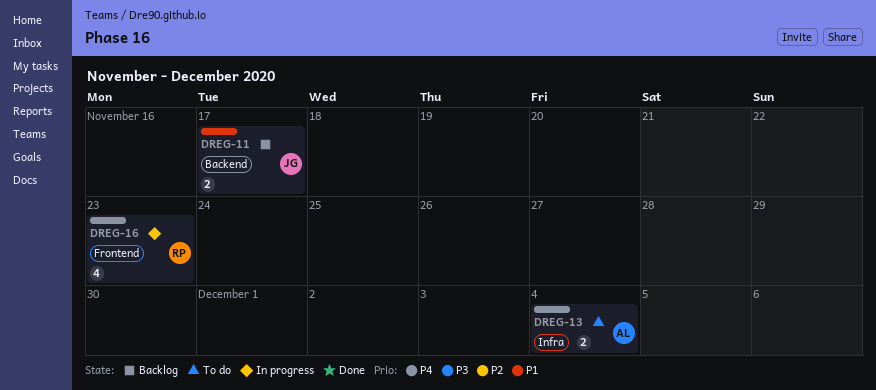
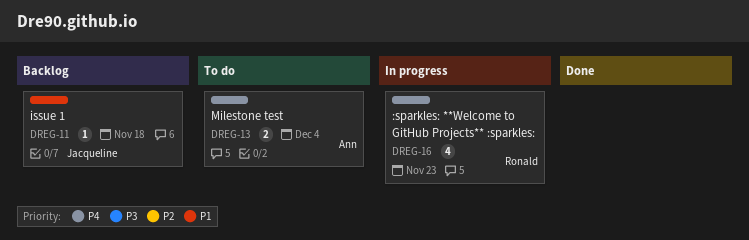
DREG-11, estimate: 2 -> 1
DREG-11, due: Nov 17 -> Nov 18

